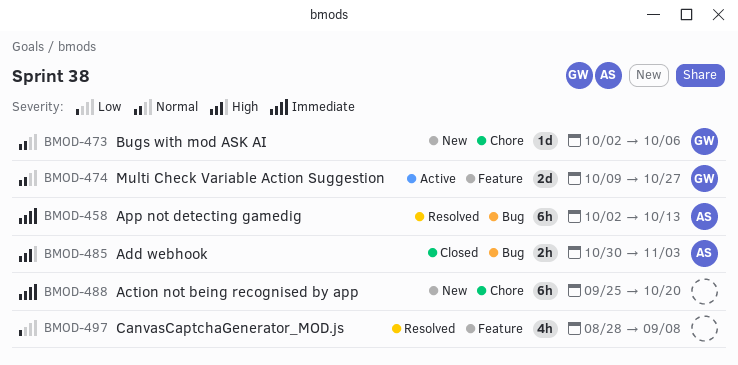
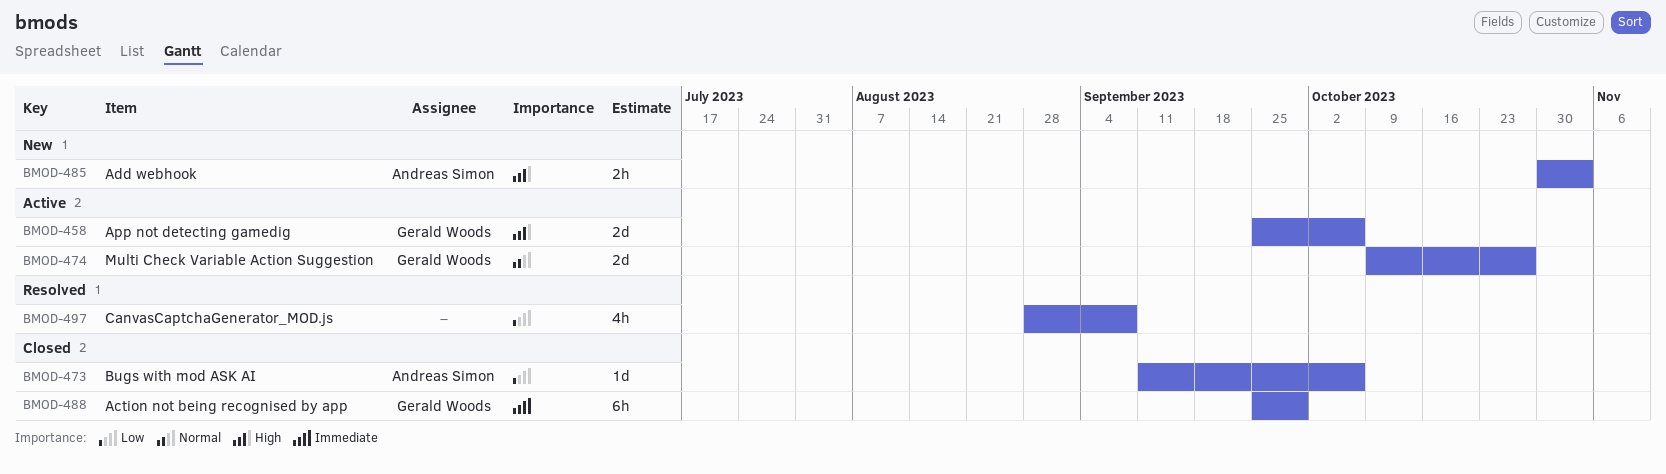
BMOD-458, status: Resolved -> Active
BMOD-458, owner: Andreas Simon -> Gerald Woods
BMOD-458, priority: Immediate -> High
BMOD-458, estimate: 6h -> 2d
BMOD-458, start: Oct 2 -> Sep 25
BMOD-458, due: Oct 13 -> Oct 6
BMOD-473, status: New -> Closed
BMOD-473, owner: Gerald Woods -> Andreas Simon
BMOD-473, priority: Normal -> Low
BMOD-473, start: Oct 2 -> Sep 11
BMOD-485, status: Closed -> New
BMOD-488, status: New -> Closed
BMOD-488, owner: none -> Gerald Woods
BMOD-488, due: Oct 20 -> Sep 29

